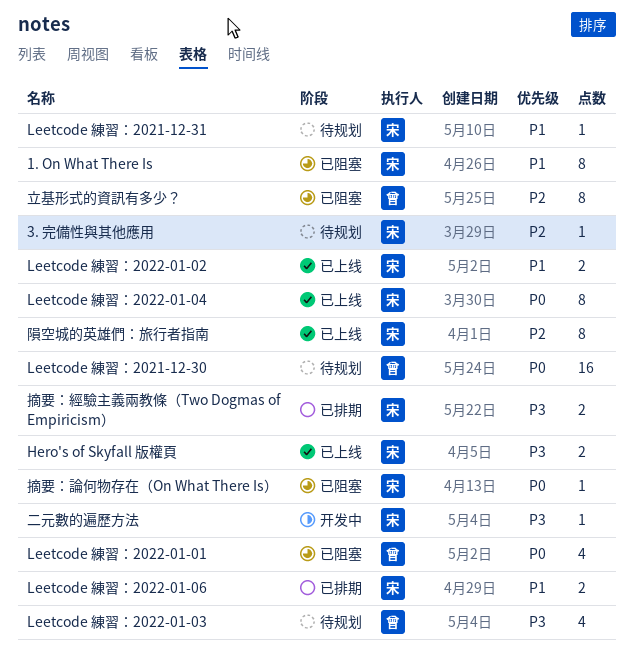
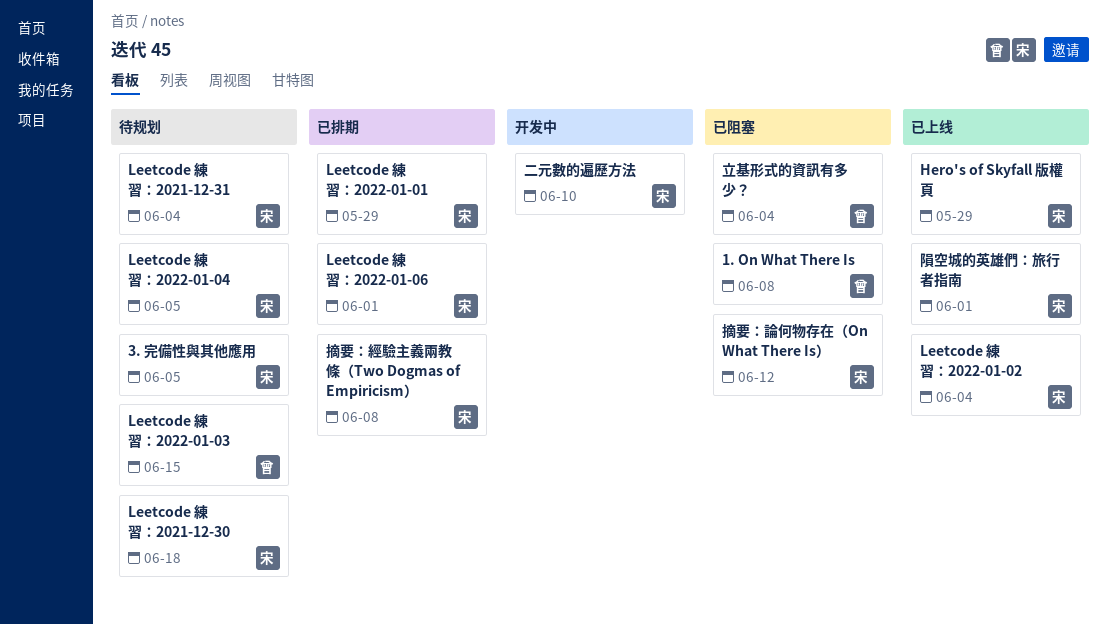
1. On What There Is, owner: 宋 -> 曾
Leetcode 練習：2021-12-30, owner: 曾 -> 宋
Leetcode 練習：2022-01-01, status: 已阻塞 -> 已排期
Leetcode 練習：2022-01-01, owner: 曾 -> 宋
Leetcode 練習：2022-01-04, status: 已上线 -> 待规划

